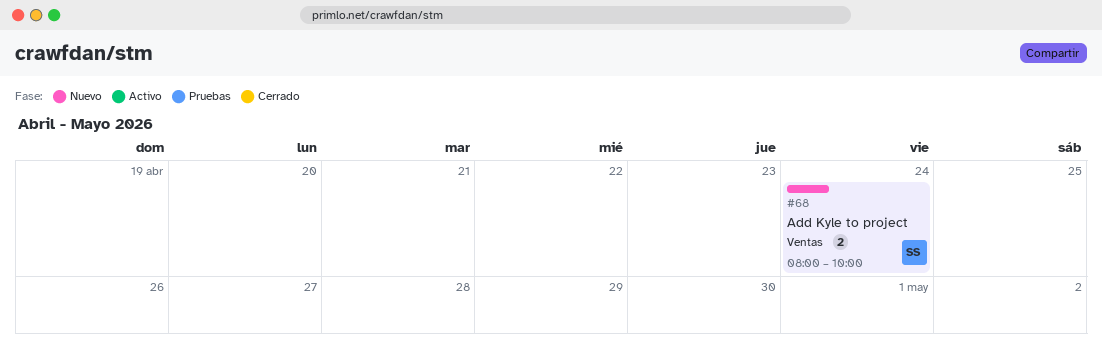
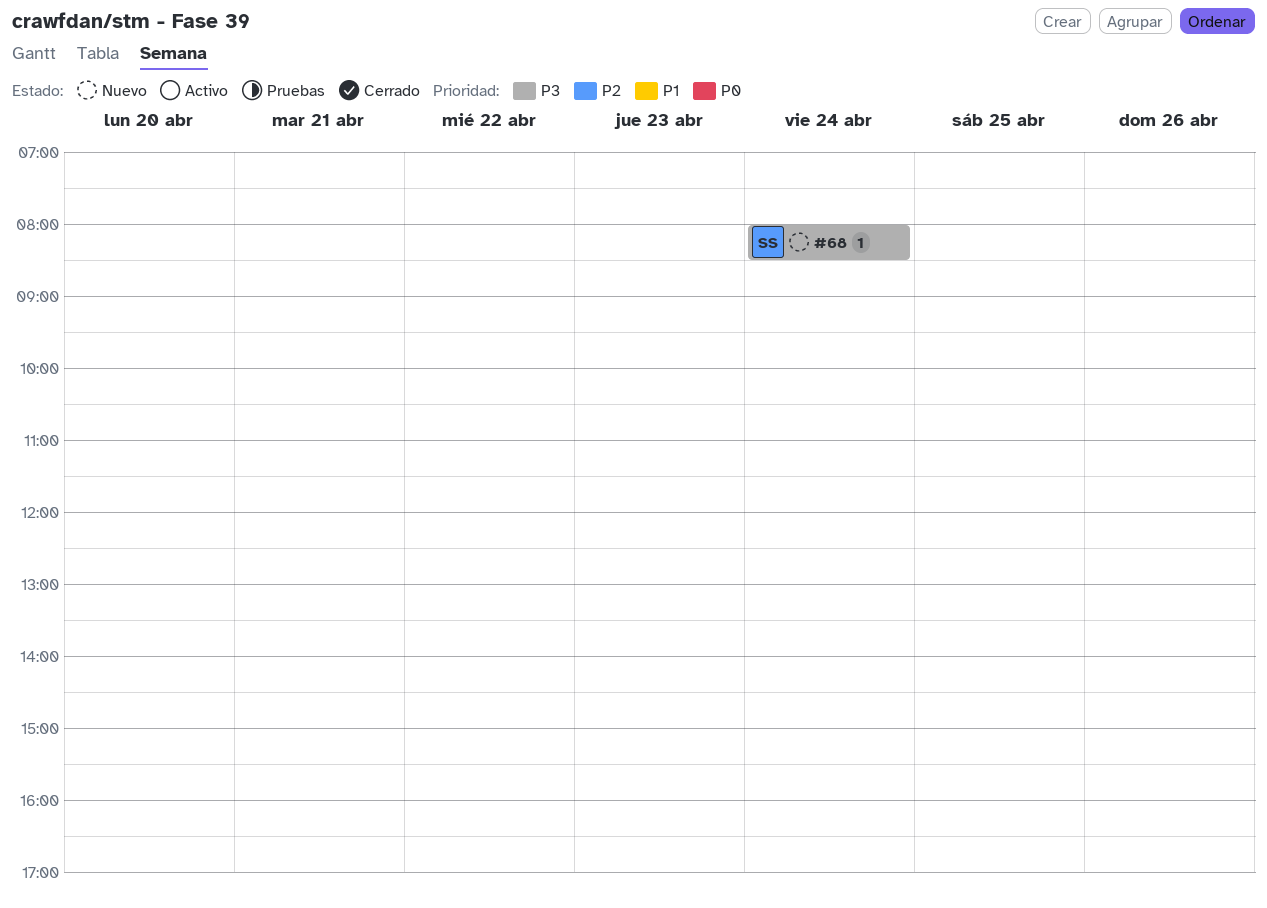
#68, estimate: 2 -> 1
#68, ends: 10:00 -> 08:30

